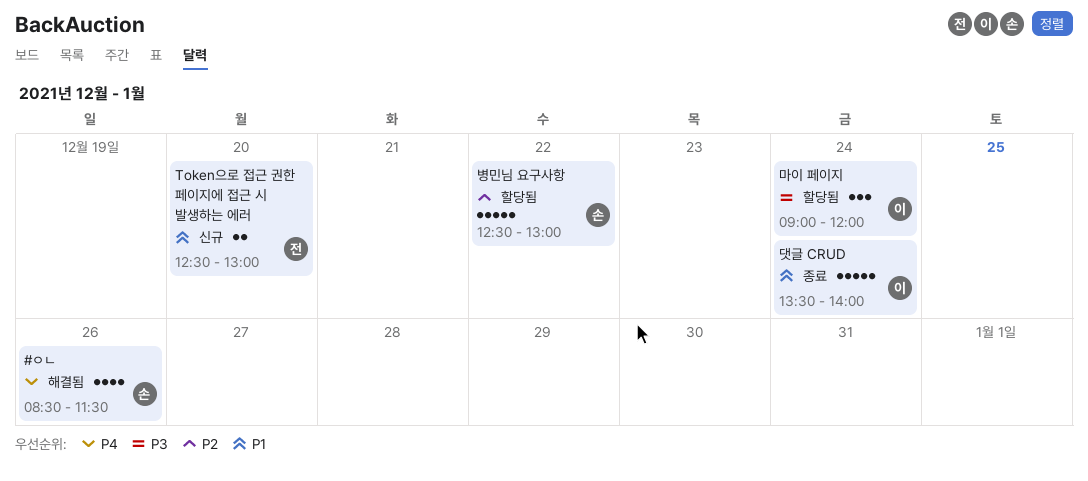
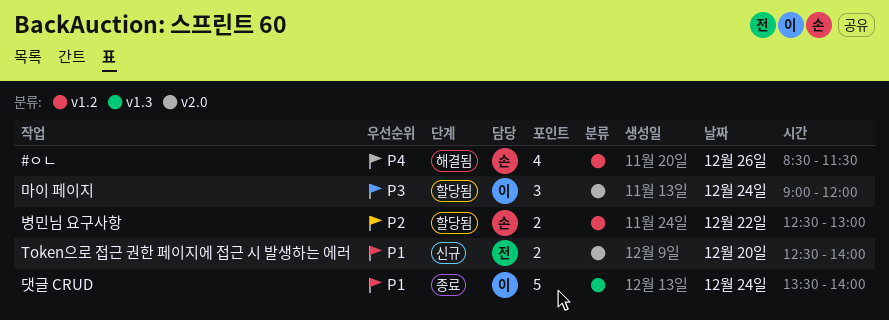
Token으로 접근 권한 페이지에 접근 시 발생하는 에러, ends: 13:00 -> 14:00
병민님 요구사항, estimate: 5 -> 2

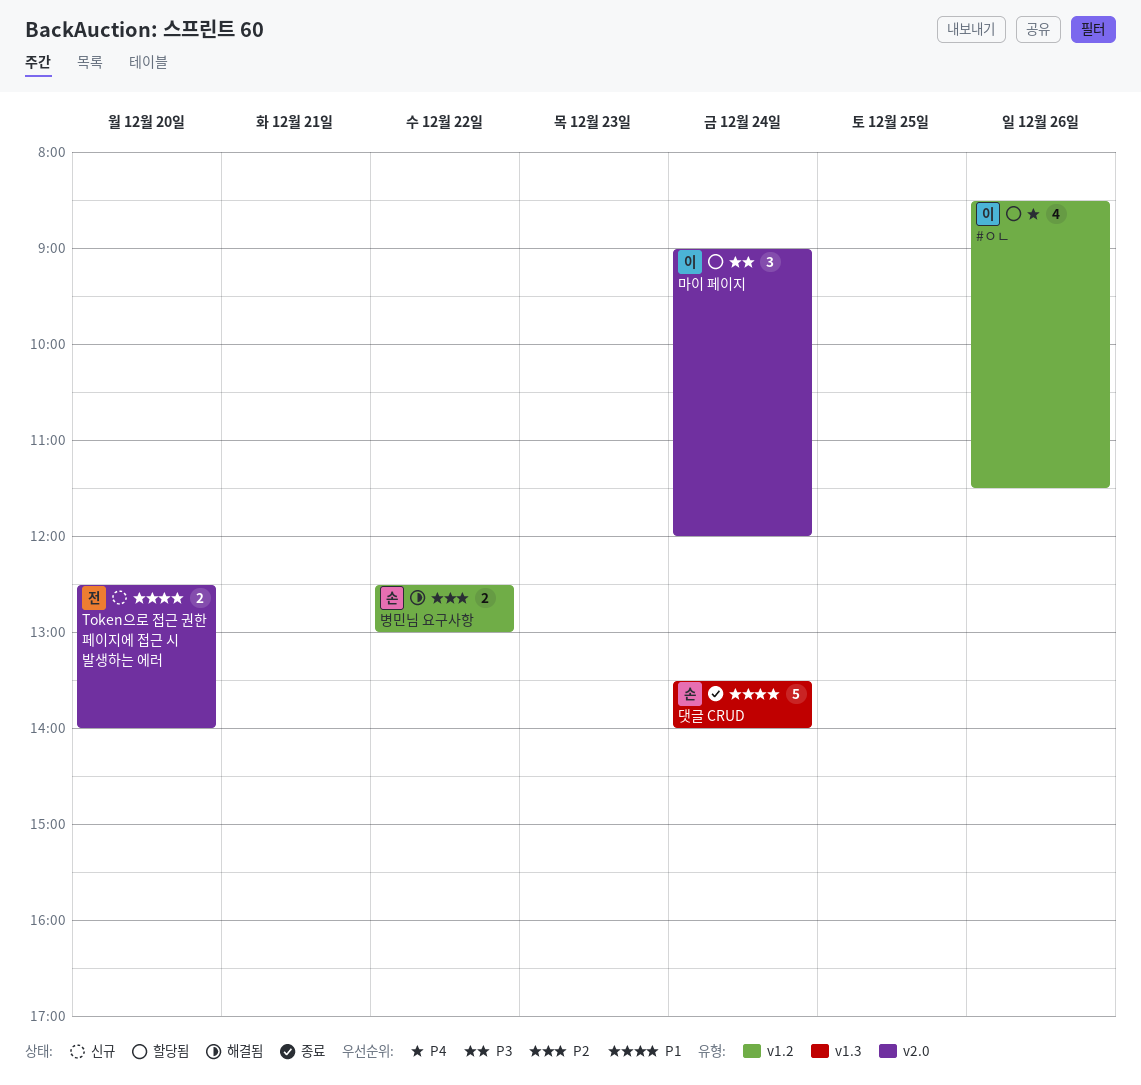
#ㅇㄴ, status: 해결됨 -> 할당됨
#ㅇㄴ, owner: 손 -> 이
댓글 CRUD, owner: 이 -> 손
병민님 요구사항, status: 할당됨 -> 해결됨

